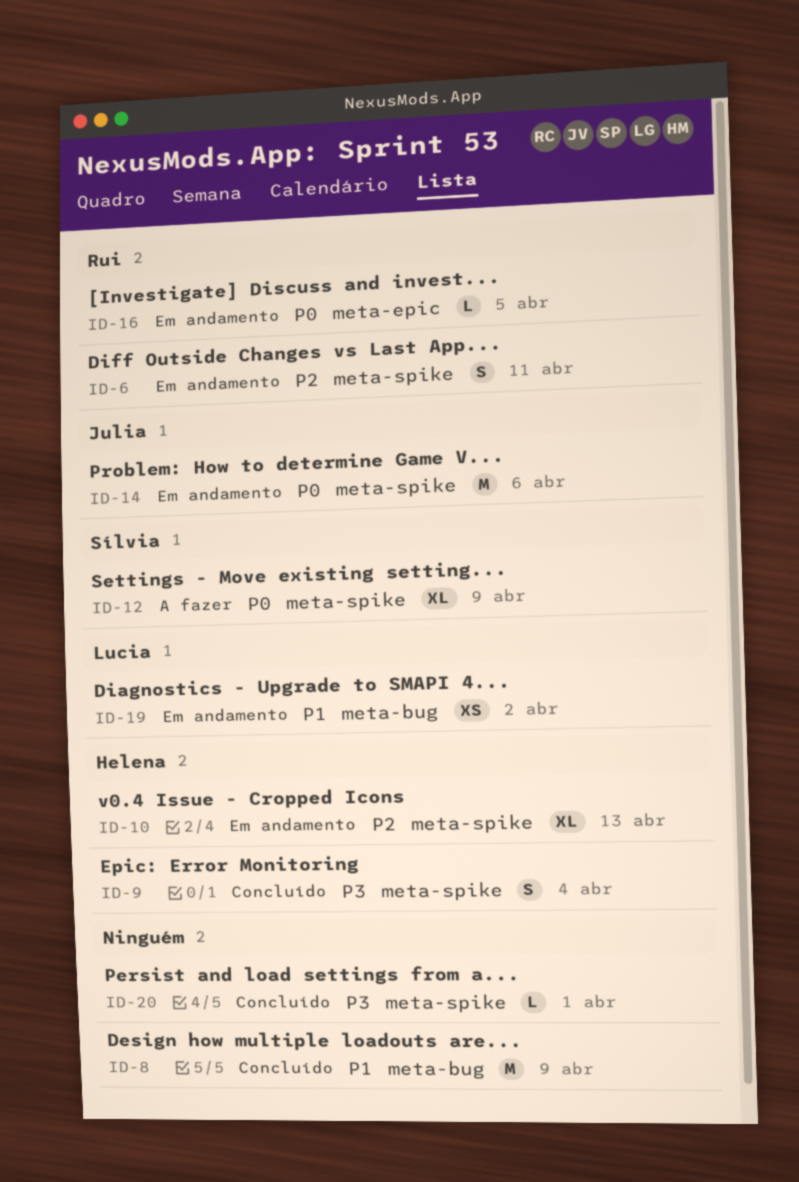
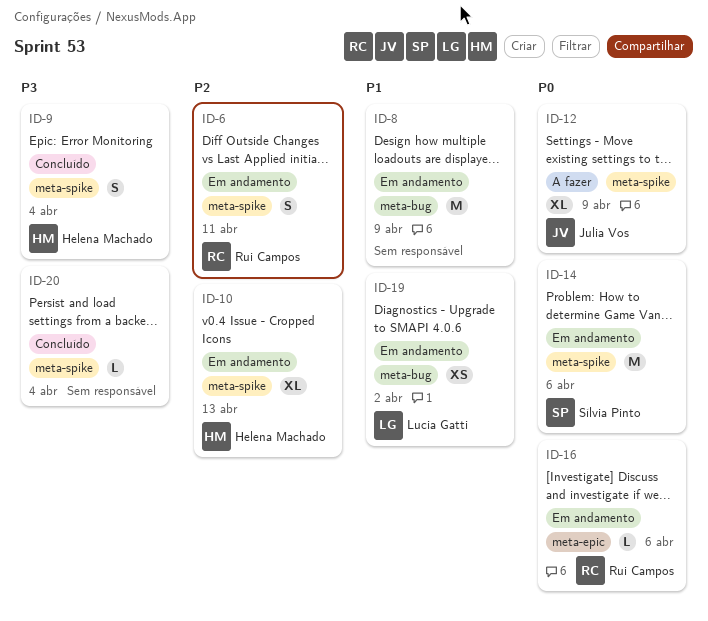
ID-8, status: Concluído -> Em andamento
ID-12, owner: Sílvia Pinto -> Julia Vos
ID-14, owner: Julia Vos -> Sílvia Pinto
ID-16, due: Apr 5 -> Apr 6
ID-20, due: Apr 1 -> Apr 4

